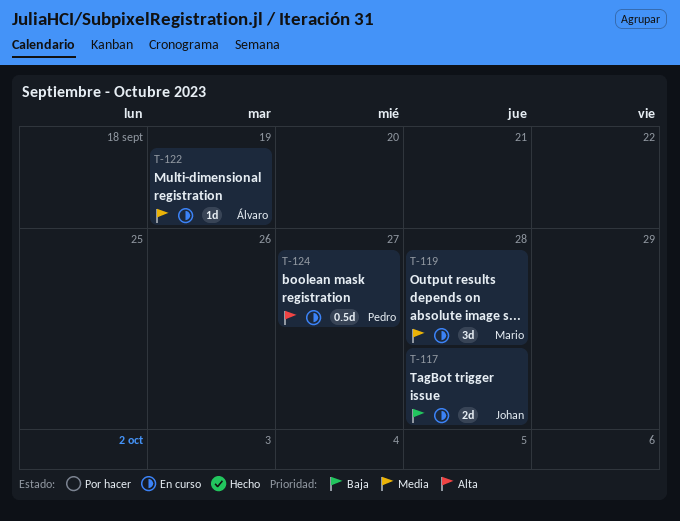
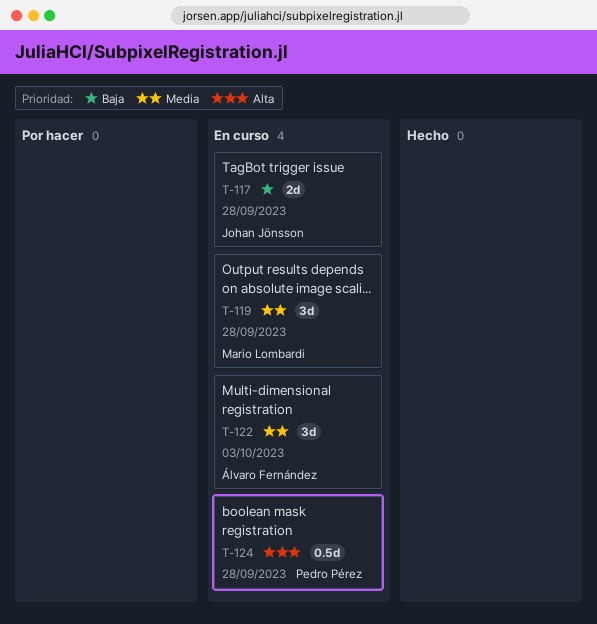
T-122, estimate: 1d -> 3d
T-122, due: Sep 19 -> Oct 3
T-124, due: Sep 27 -> Sep 28

